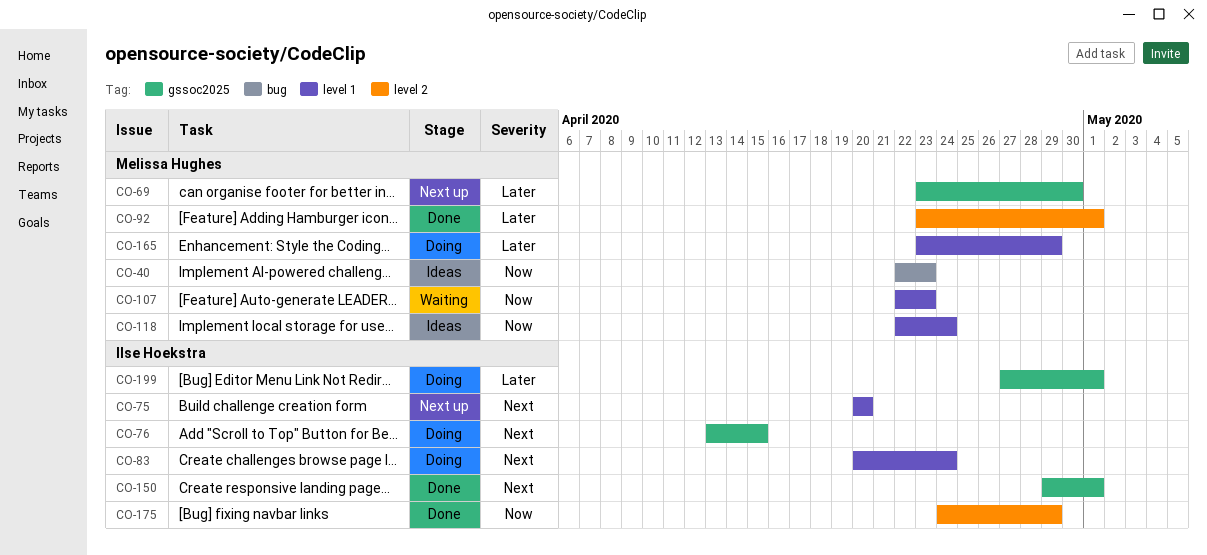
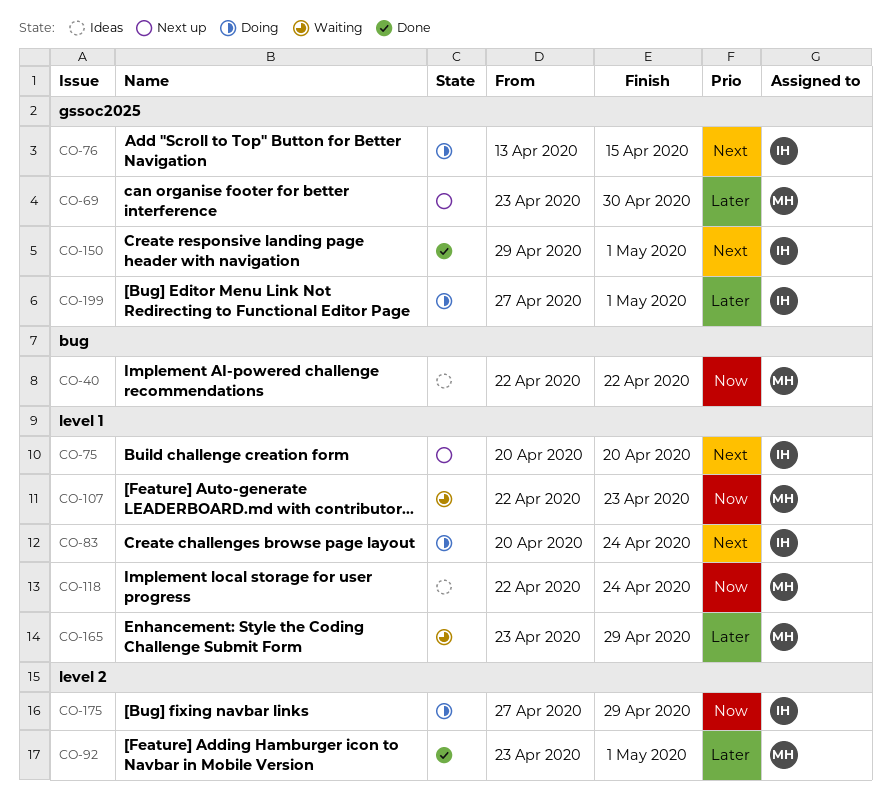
CO-40, due: Apr 23 -> Apr 22
CO-165, status: Doing -> Waiting
CO-175, status: Done -> Doing
CO-175, start: Apr 24 -> Apr 27

